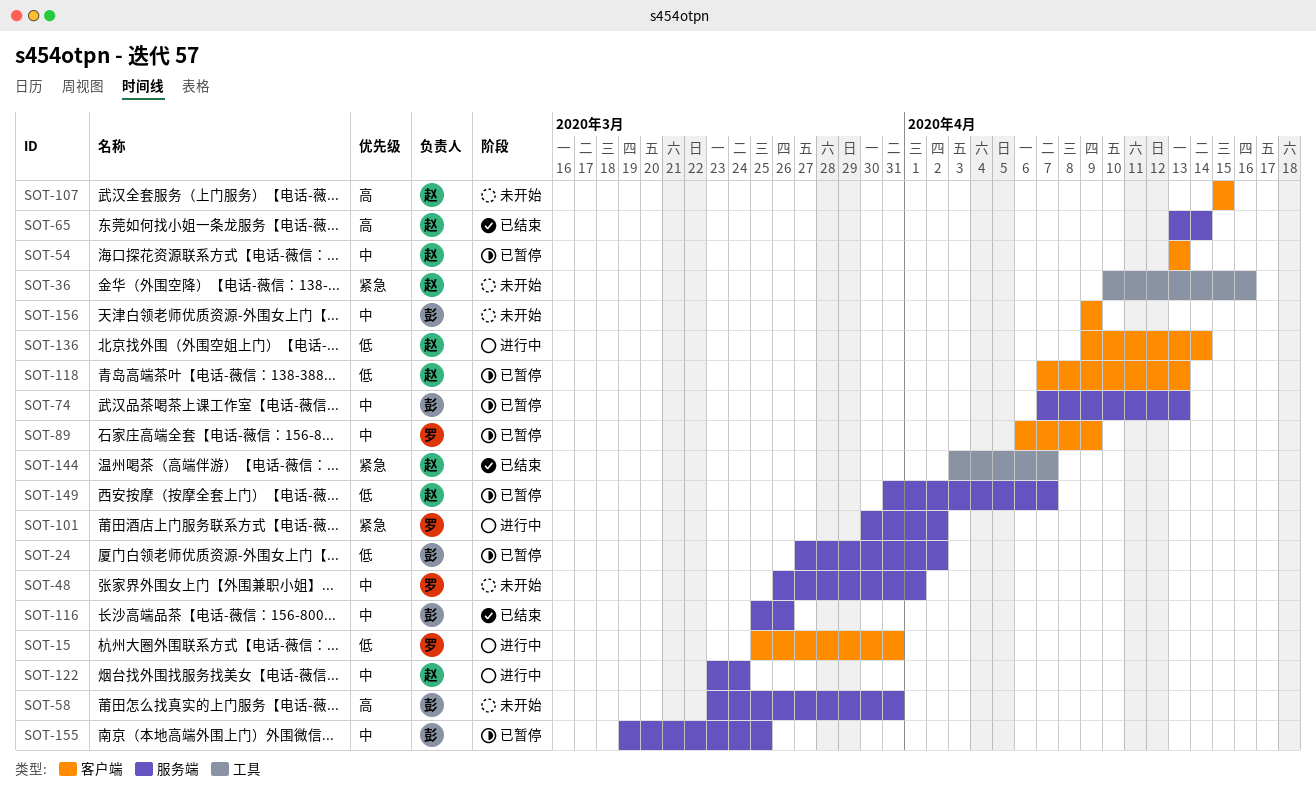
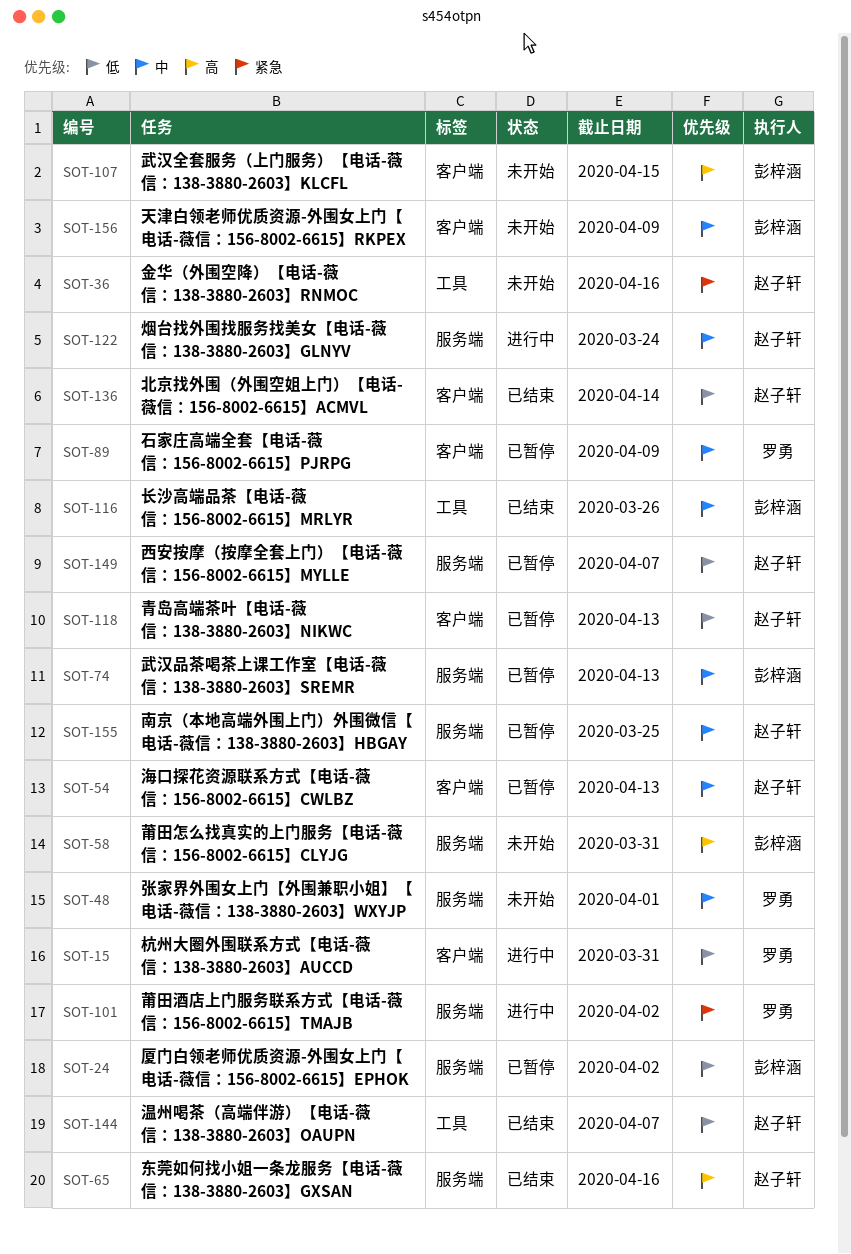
SOT-65, due: Apr 14 -> Apr 16
SOT-107, owner: 赵子轩 -> 彭梓涵
SOT-116, label: 服务端 -> 工具
SOT-136, status: 进行中 -> 已结束
SOT-144, priority: 紧急 -> 低
SOT-155, owner: 彭梓涵 -> 赵子轩

